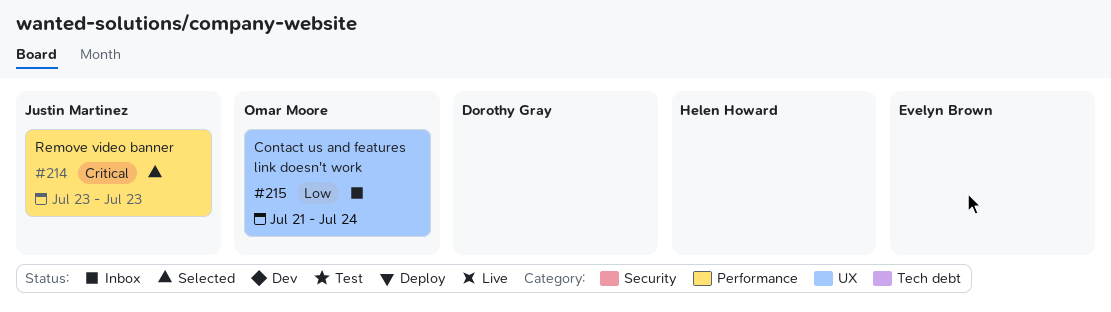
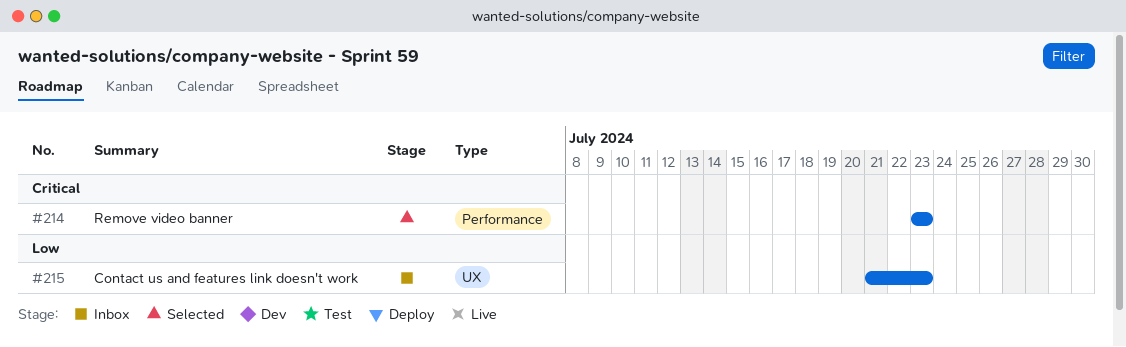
#215, due: Jul 24 -> Jul 23

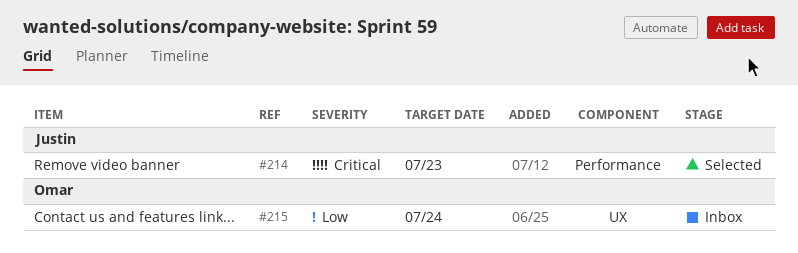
#215, due: Jul 23 -> Jul 24

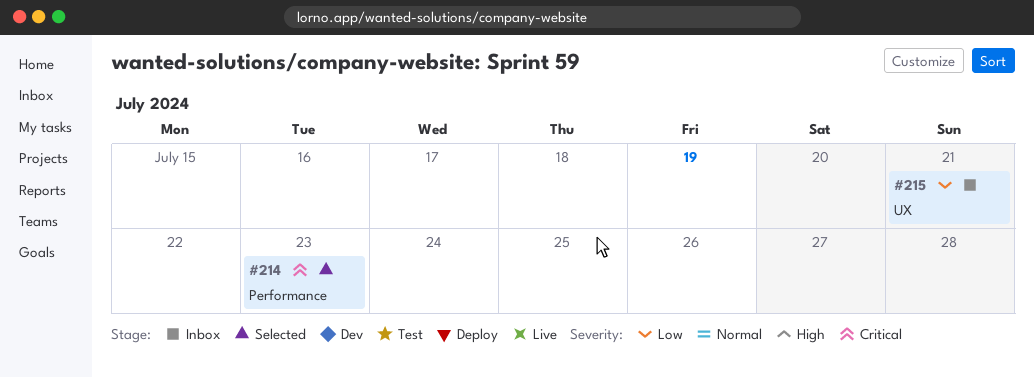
#215, due: Jul 24 -> Jul 21

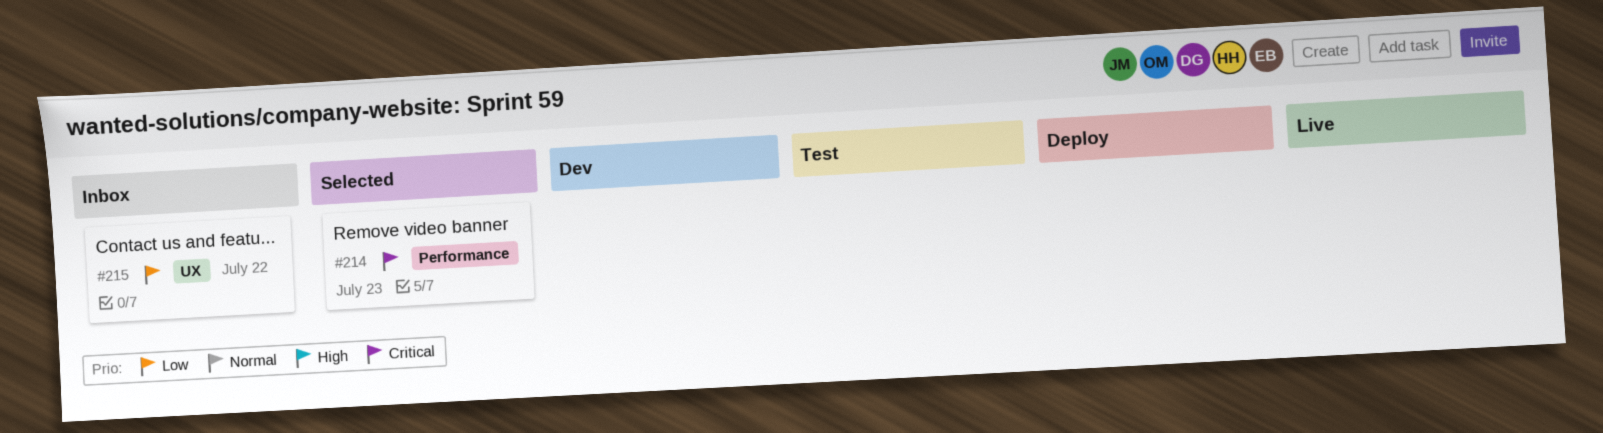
#215, due: Jul 21 -> Jul 22

